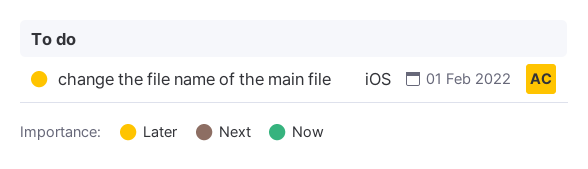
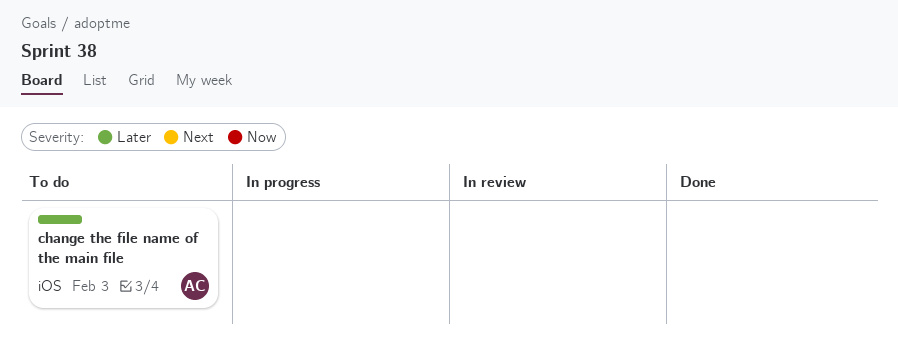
change the file name of the main file, due: Feb 1 -> Feb 3

